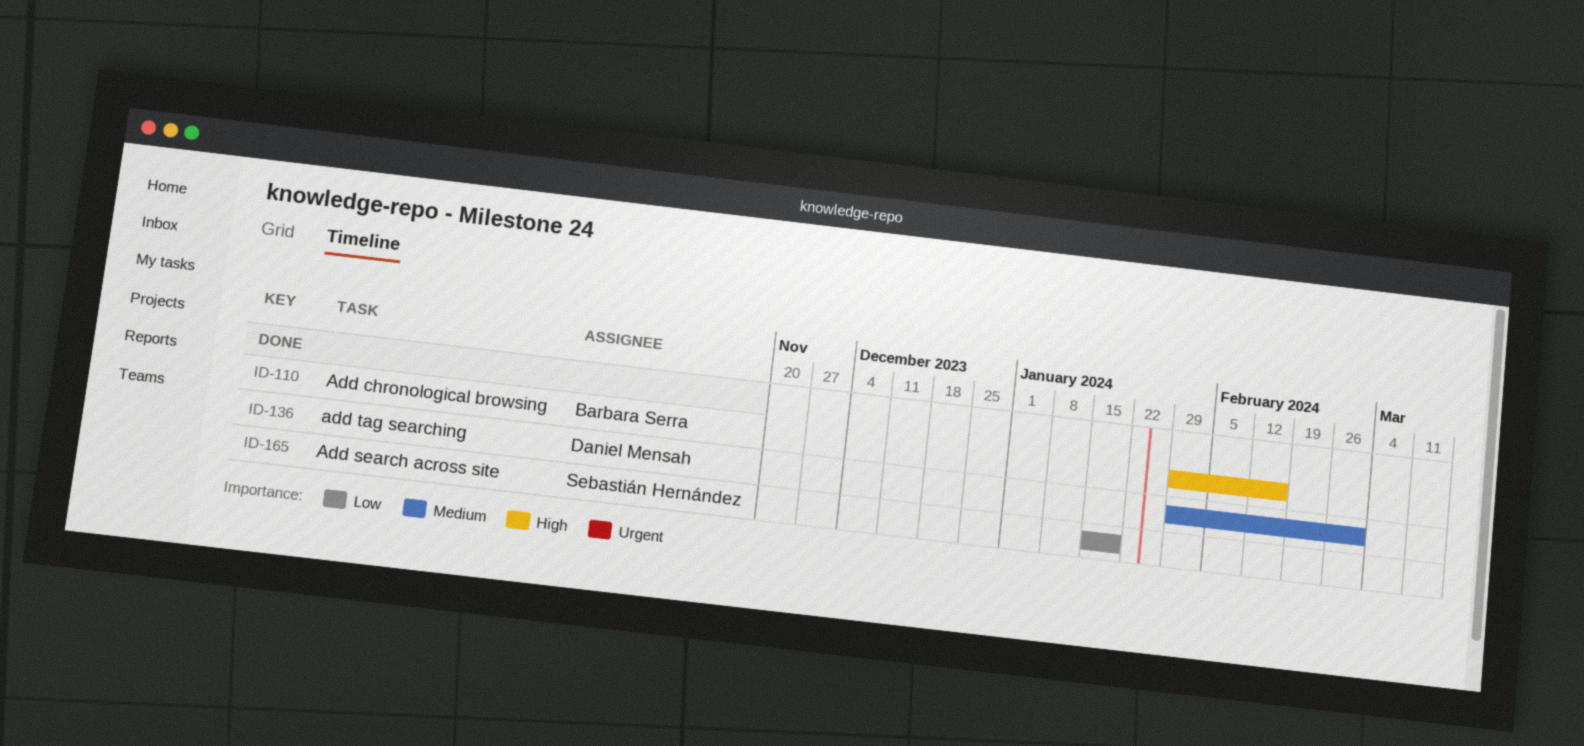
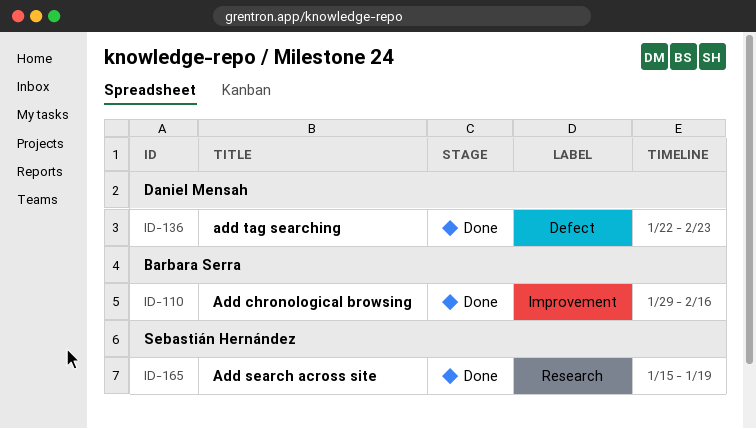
ID-136, start: Jan 29 -> Jan 22
ID-136, due: Mar 1 -> Feb 23

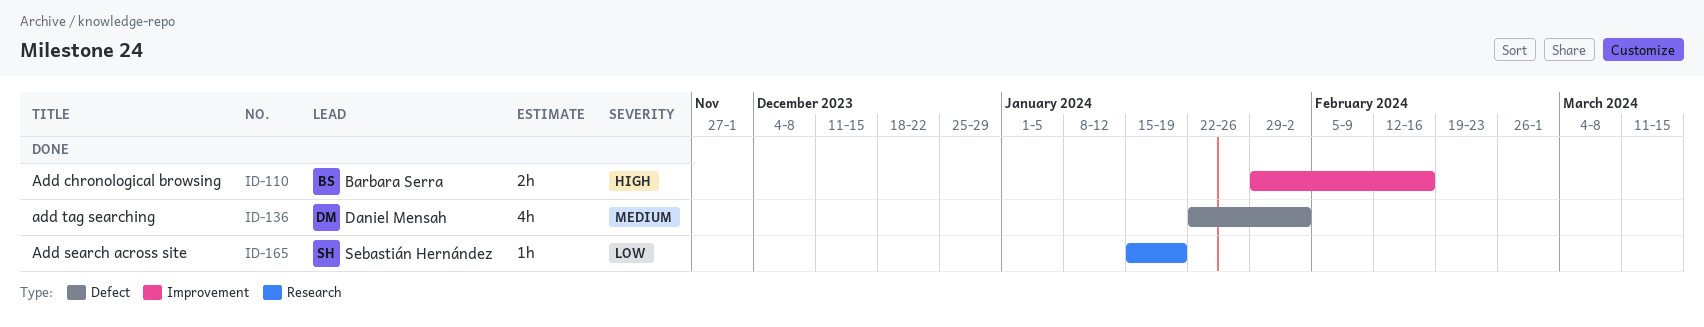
ID-136, due: Feb 23 -> Feb 2

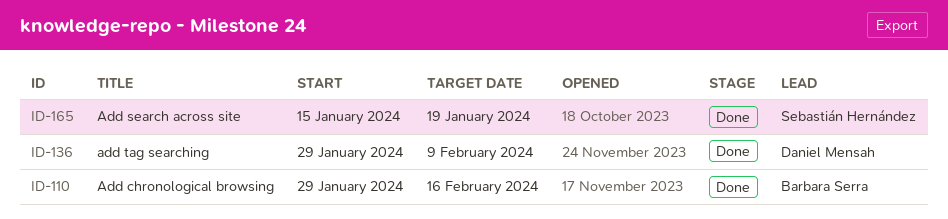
ID-136, start: Jan 22 -> Jan 29
ID-136, due: Feb 2 -> Feb 9

